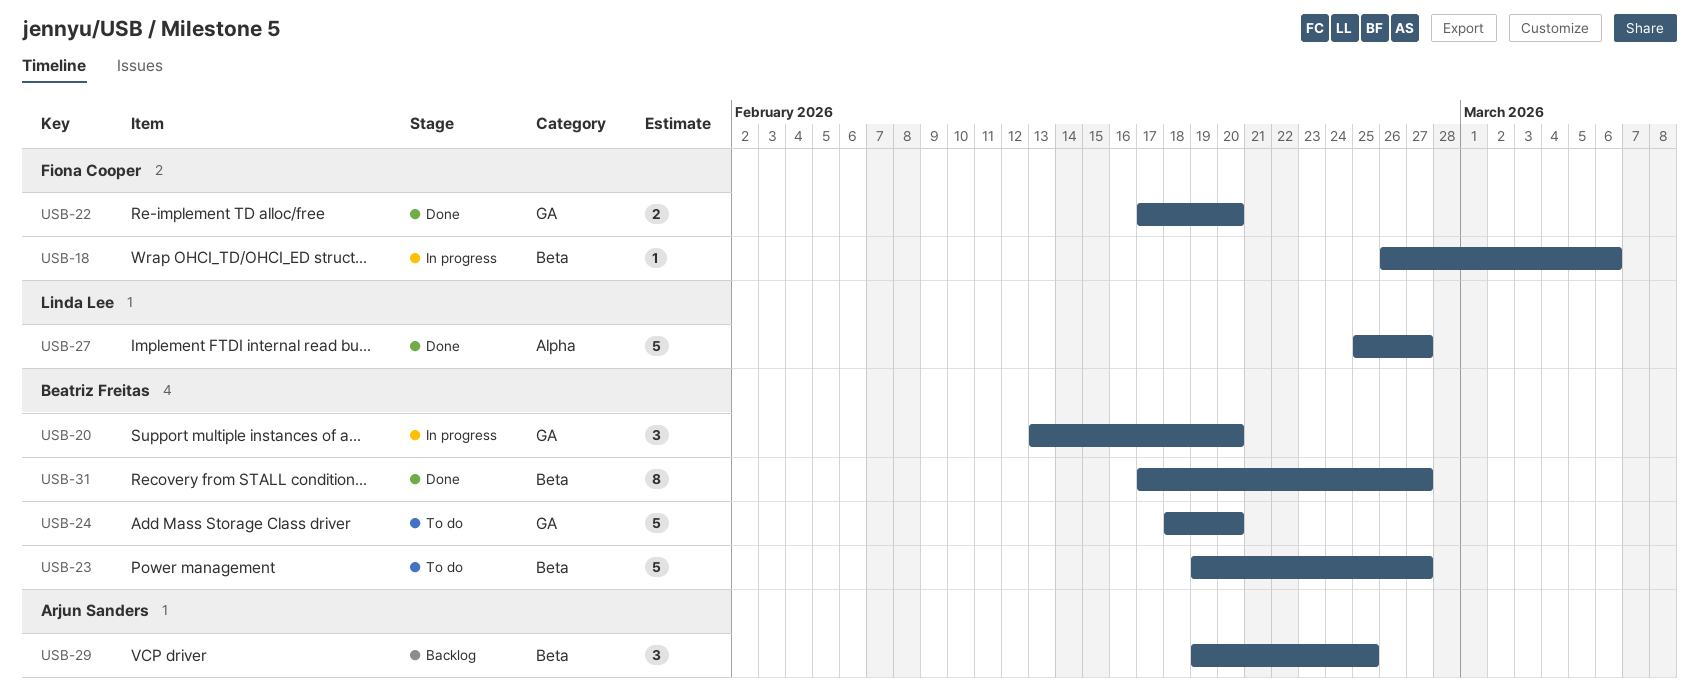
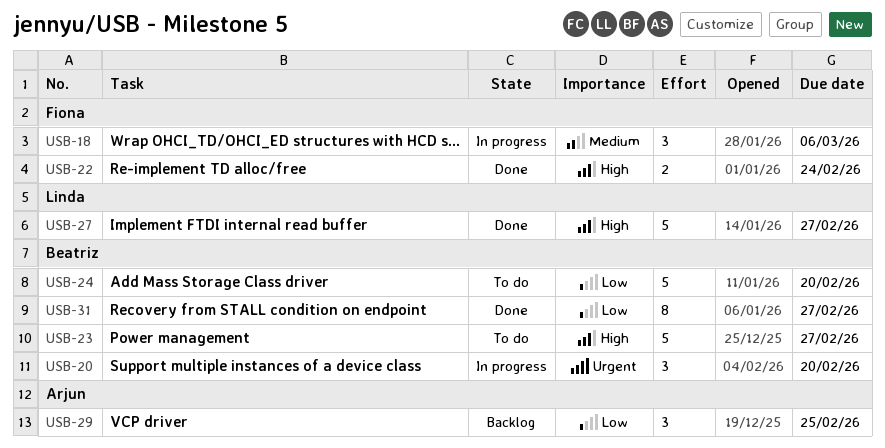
USB-18, estimate: 1 -> 3
USB-22, due: Feb 20 -> Feb 24

